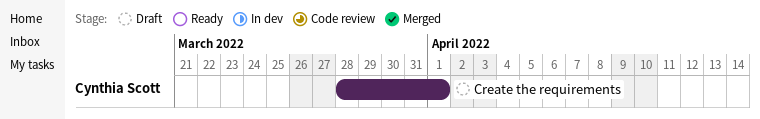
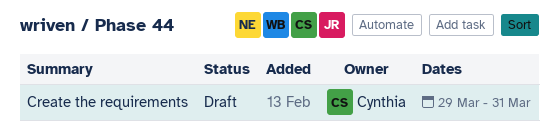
Create the requirements, start: Mar 28 -> Mar 29
Create the requirements, due: Apr 1 -> Mar 31

